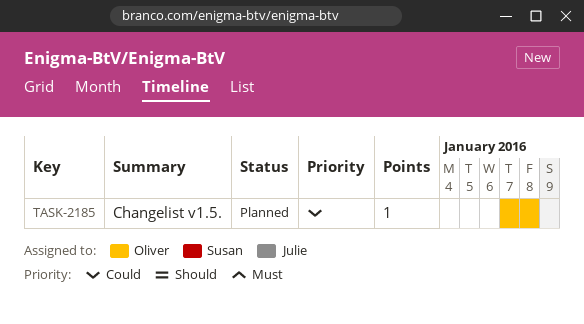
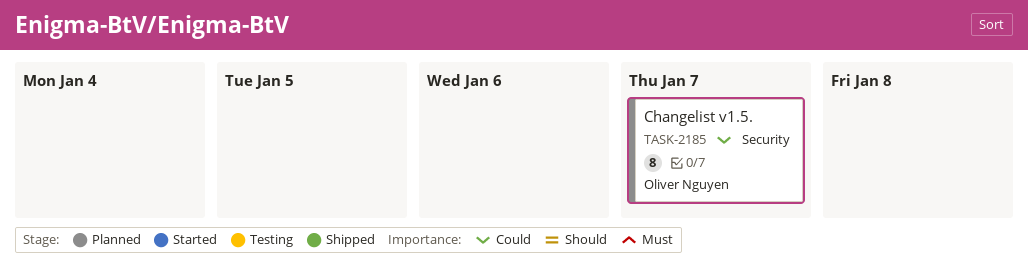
TASK-2185, estimate: 1 -> 8
TASK-2185, due: Jan 8 -> Jan 7

